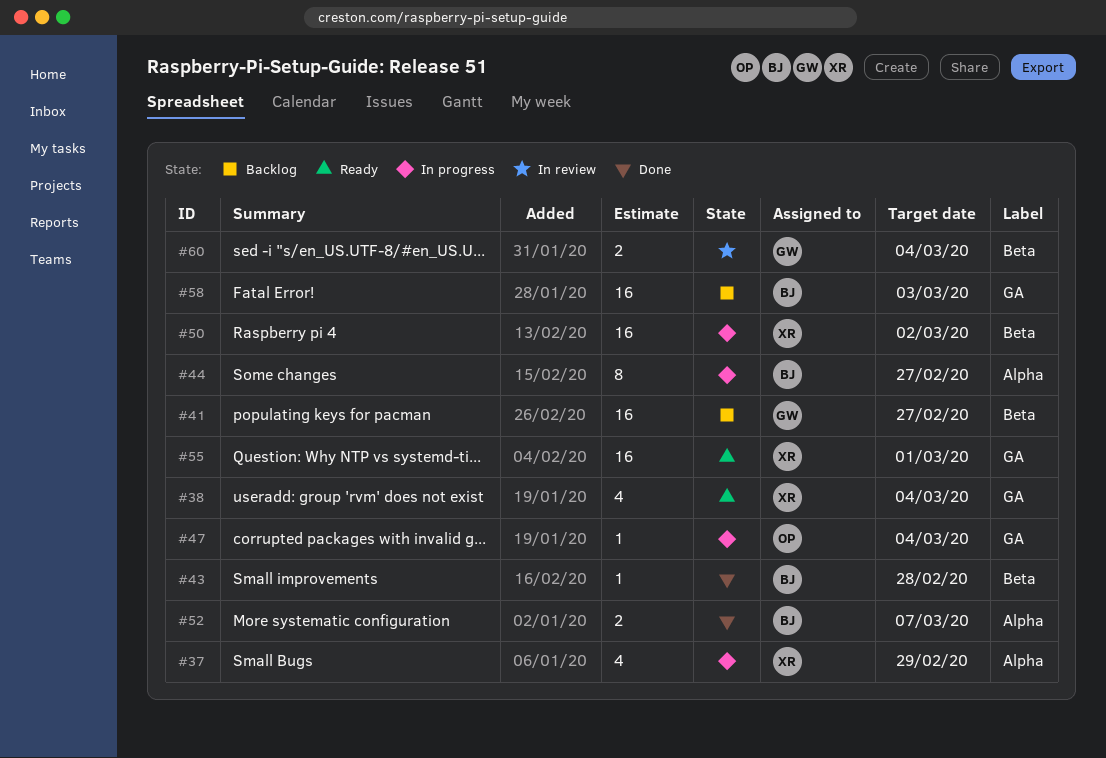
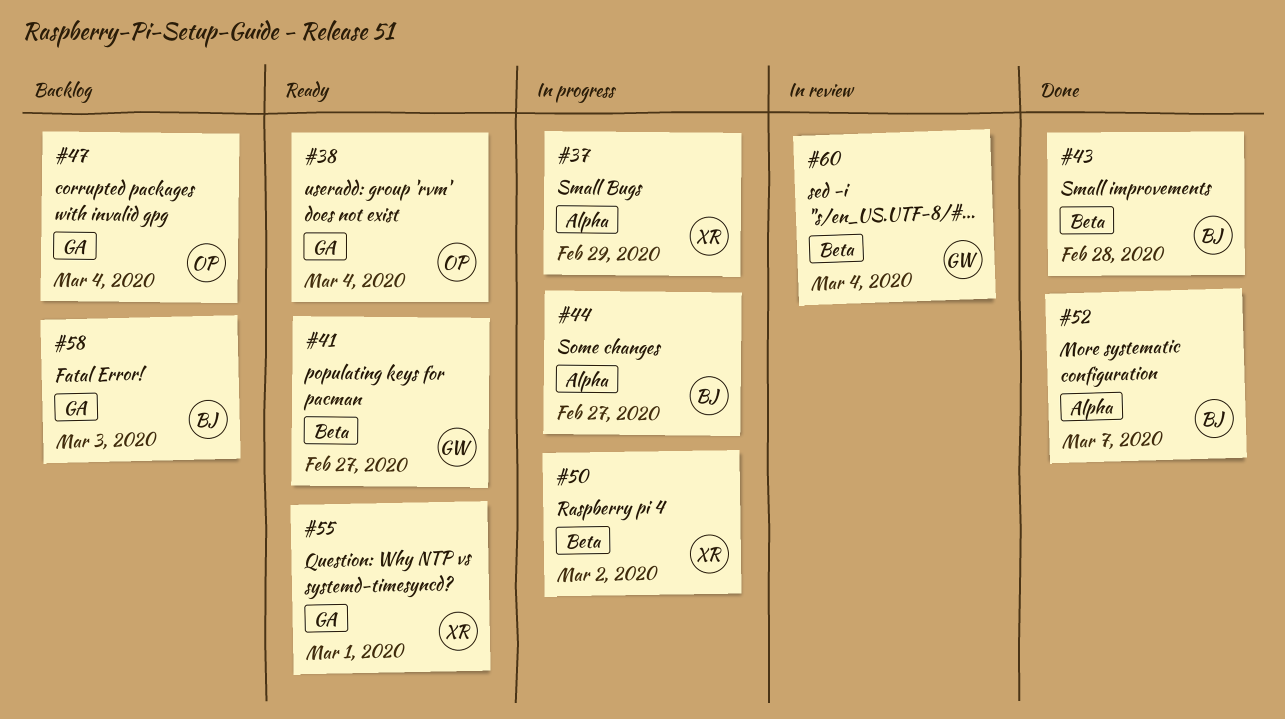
#38, owner: XR -> OP
#41, status: Backlog -> Ready
#47, status: In progress -> Backlog

